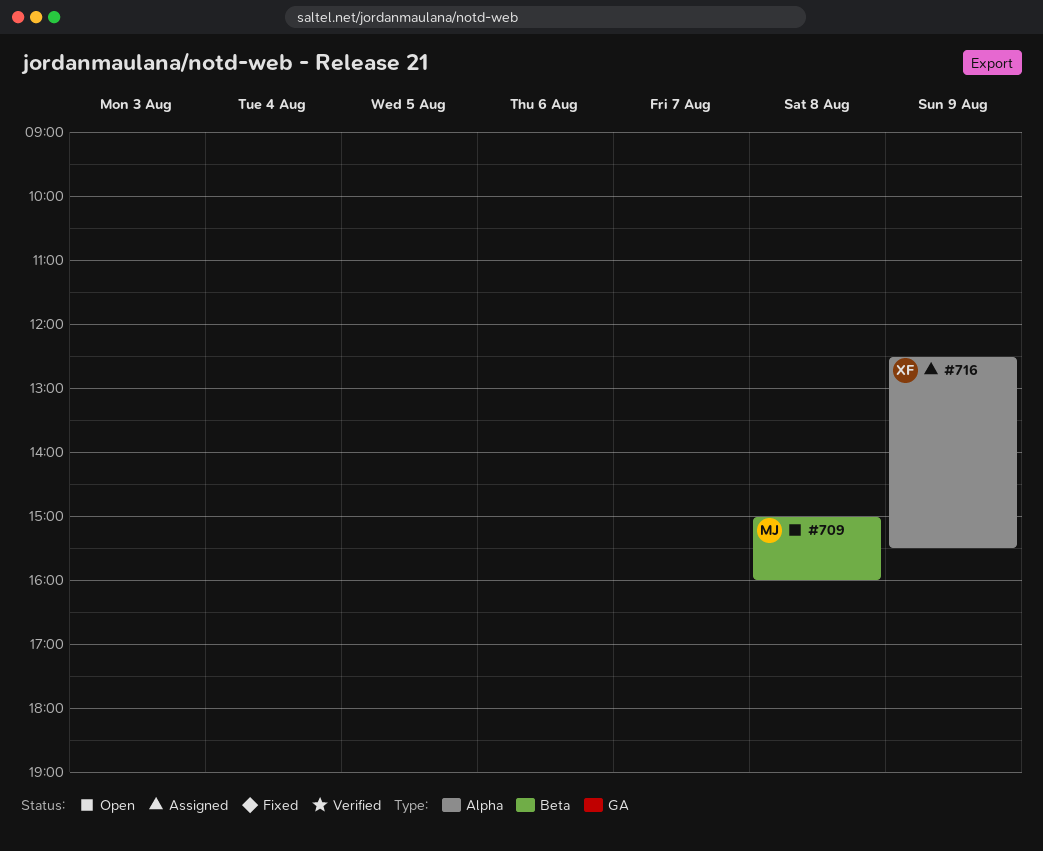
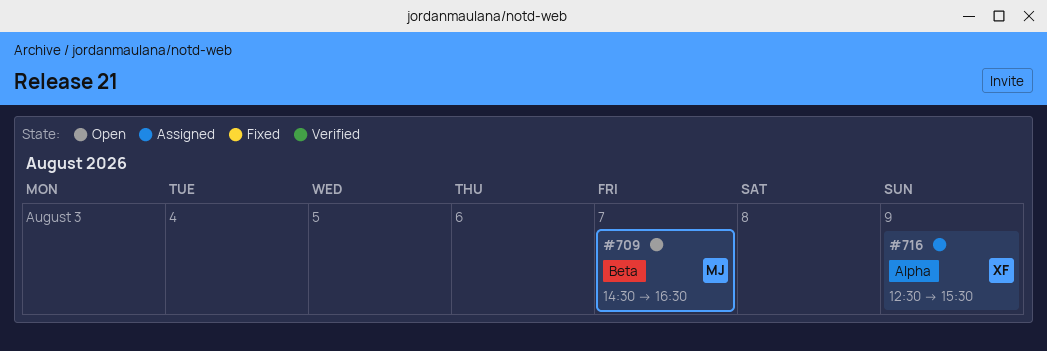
#709, day: Aug 8 -> Aug 7
#709, begins: 15:00 -> 14:30
#709, ends: 16:00 -> 16:30

